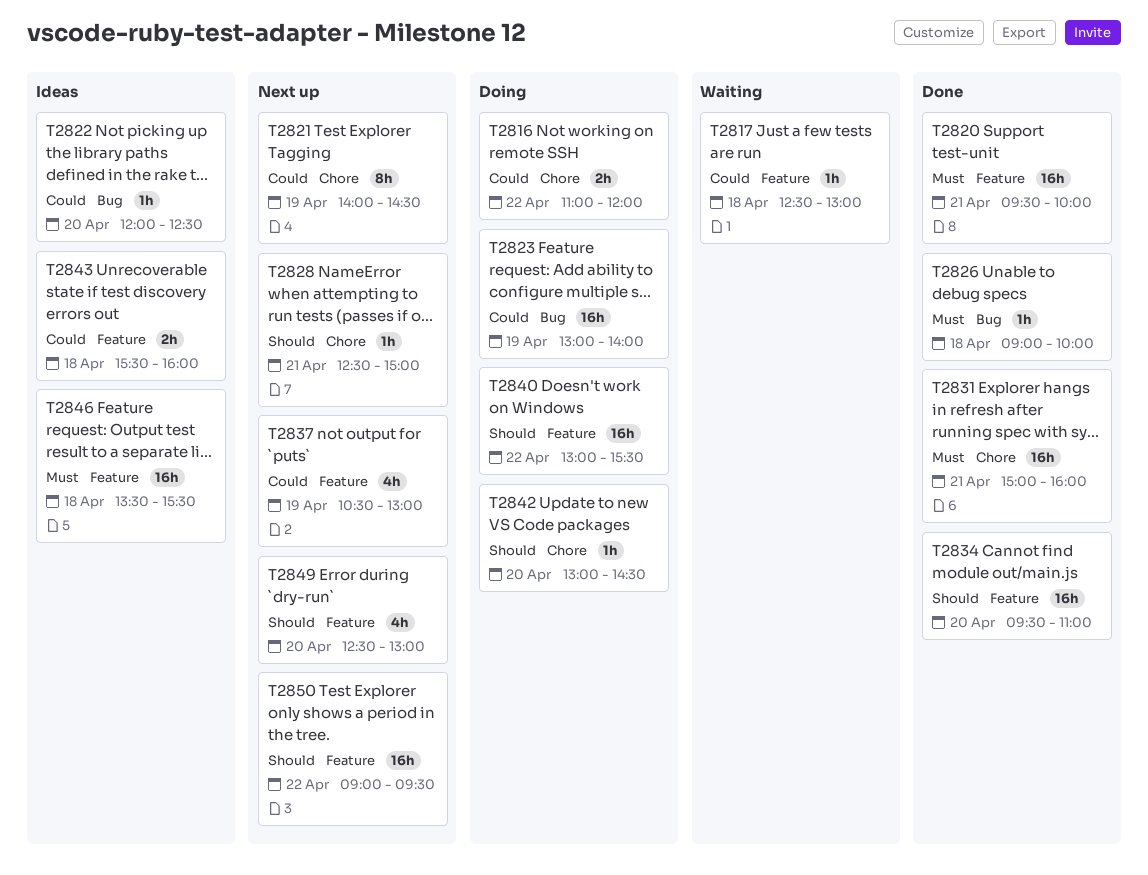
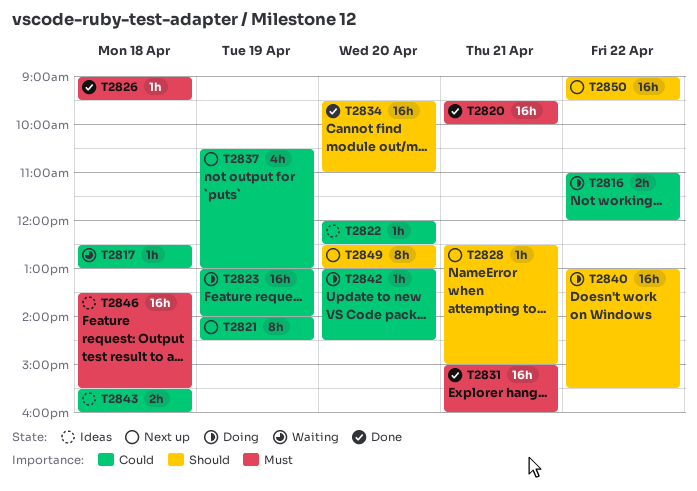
T2826, ends: 10:00 -> 09:30
T2842, priority: Should -> Could
T2849, estimate: 4h -> 8h

